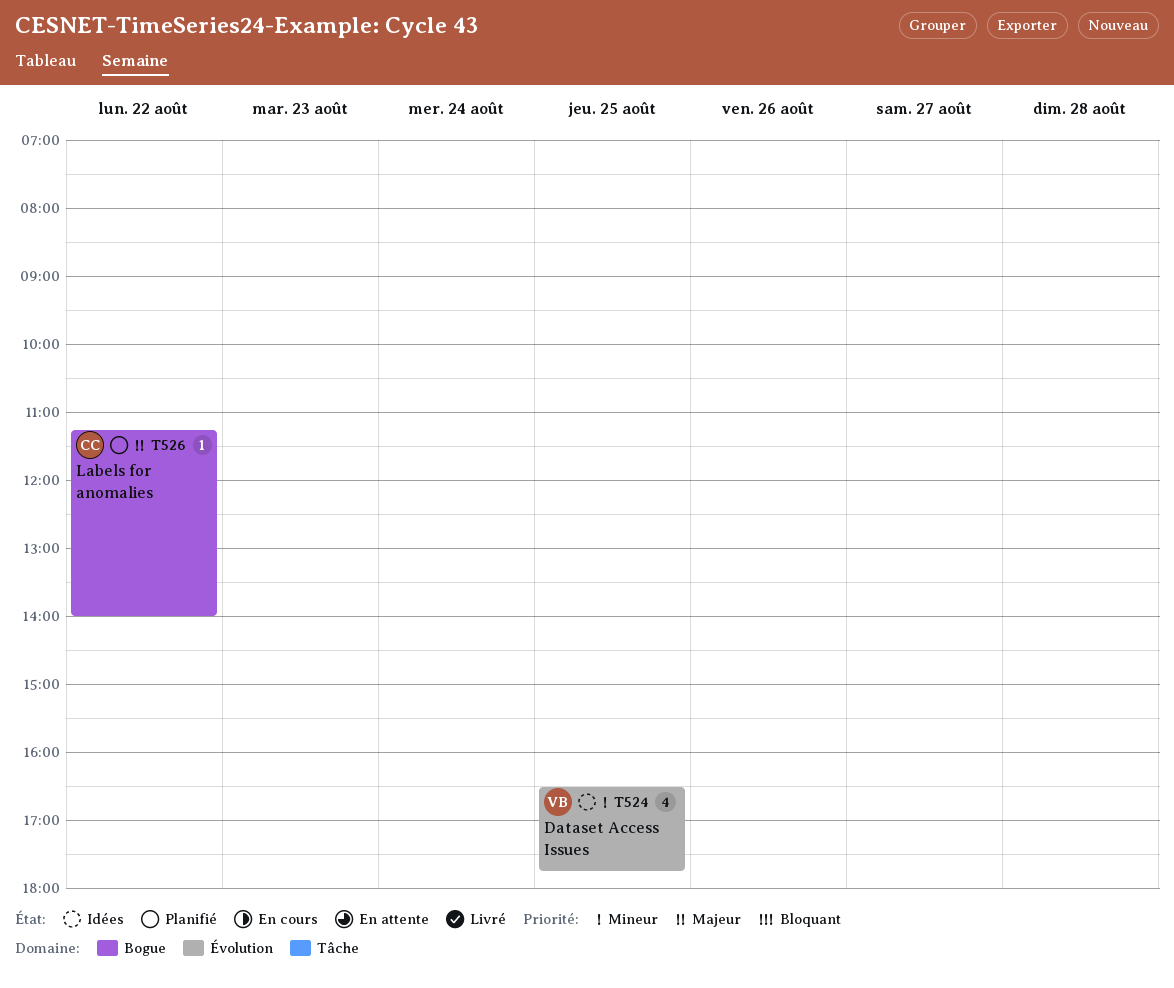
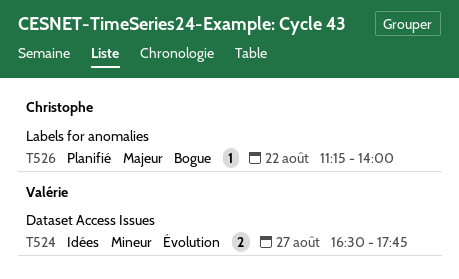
T524, estimate: 4 -> 2
T524, day: Aug 25 -> Aug 27

